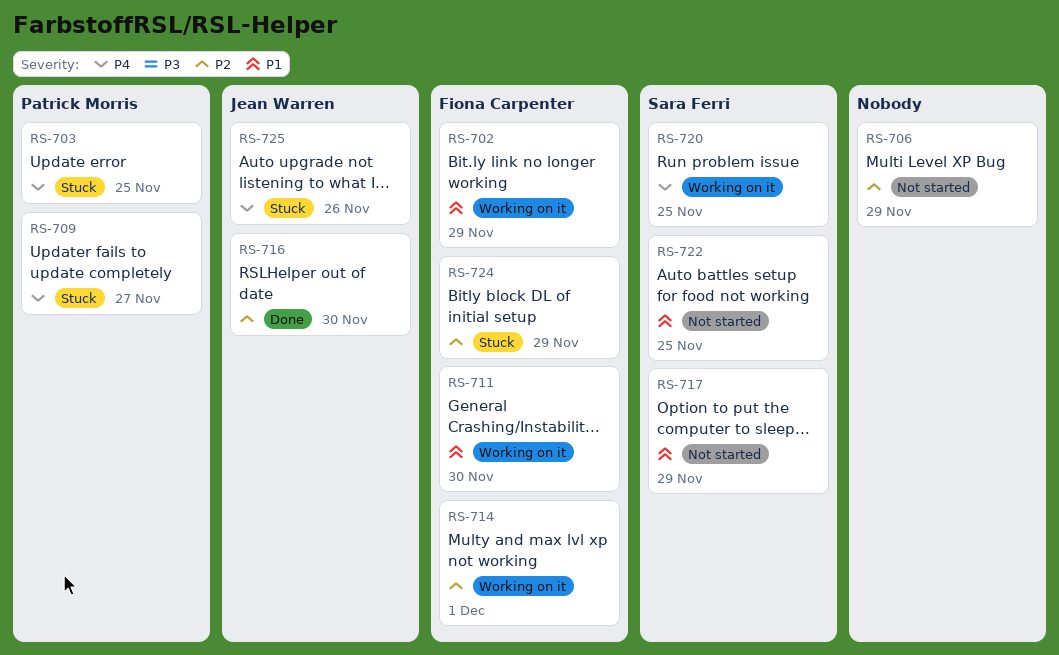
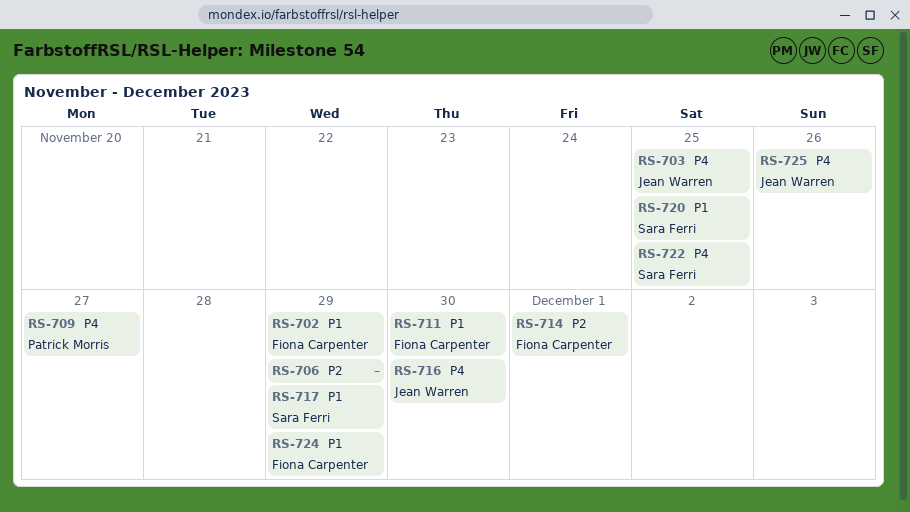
RS-703, owner: Patrick Morris -> Jean Warren
RS-716, priority: P2 -> P4
RS-720, priority: P4 -> P1
RS-722, priority: P1 -> P4
RS-724, priority: P2 -> P1

